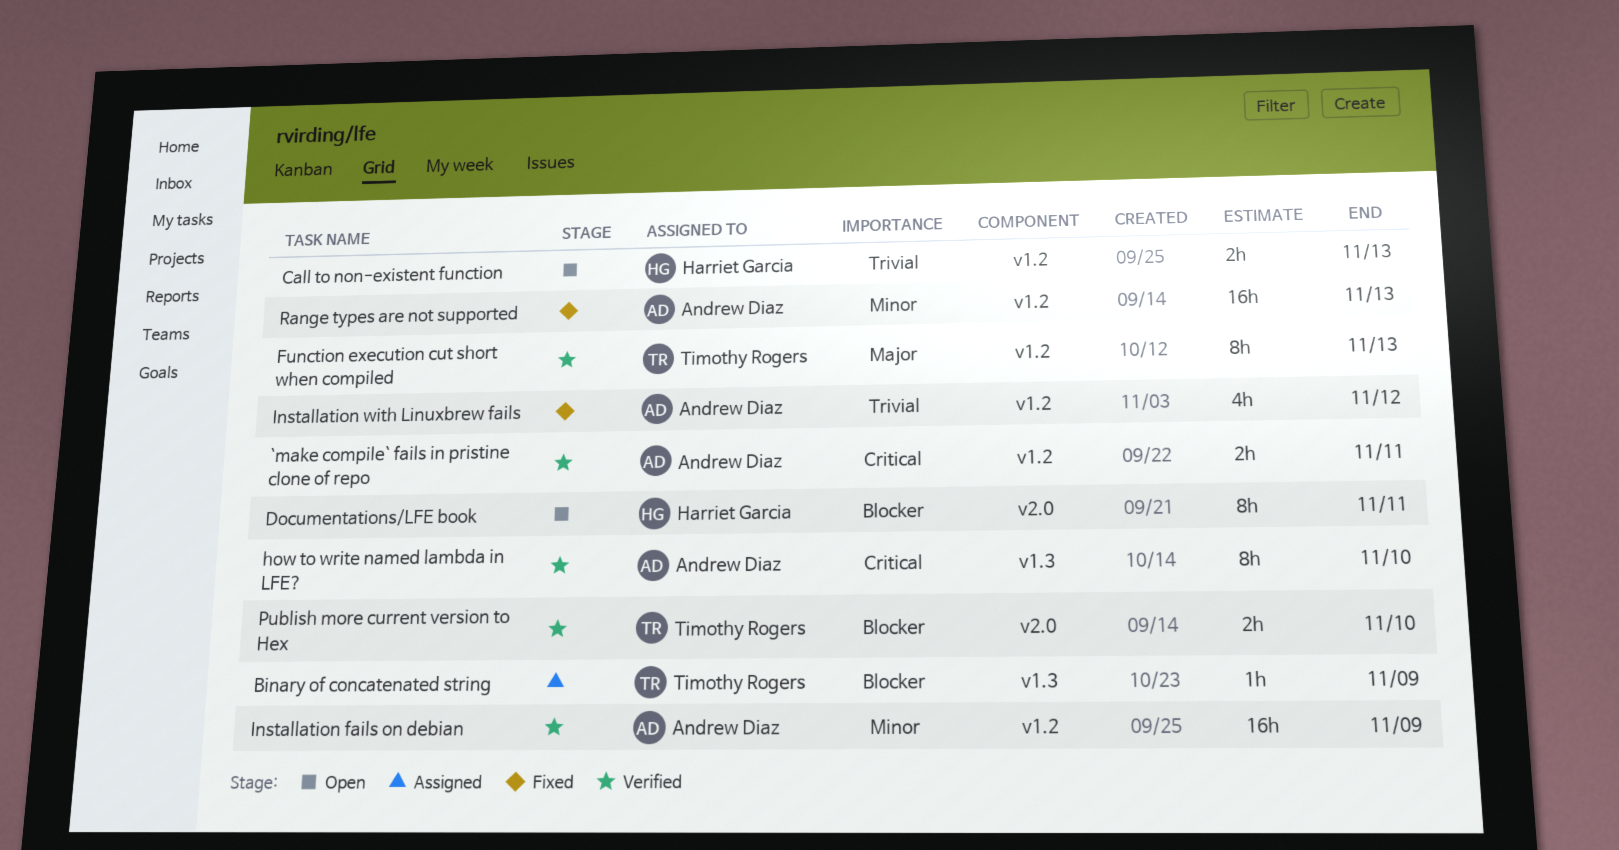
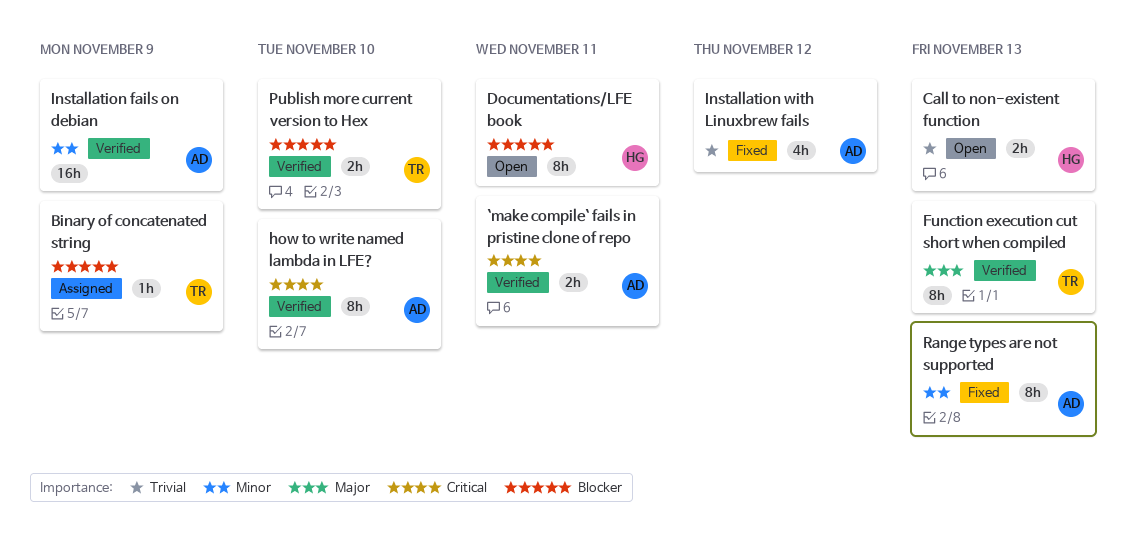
Range types are not supported, estimate: 16h -> 8h

